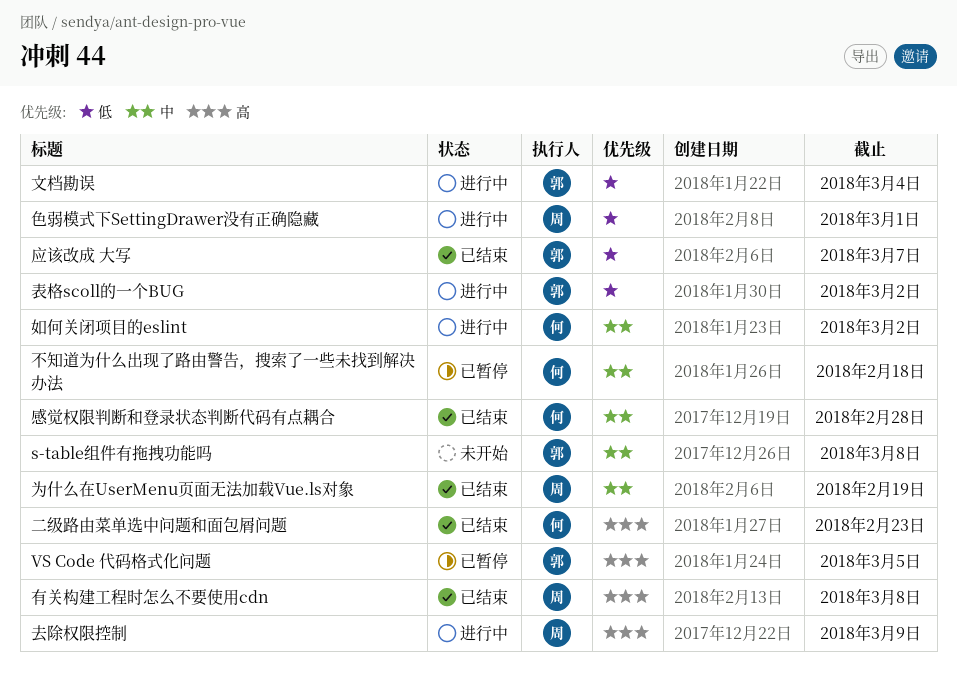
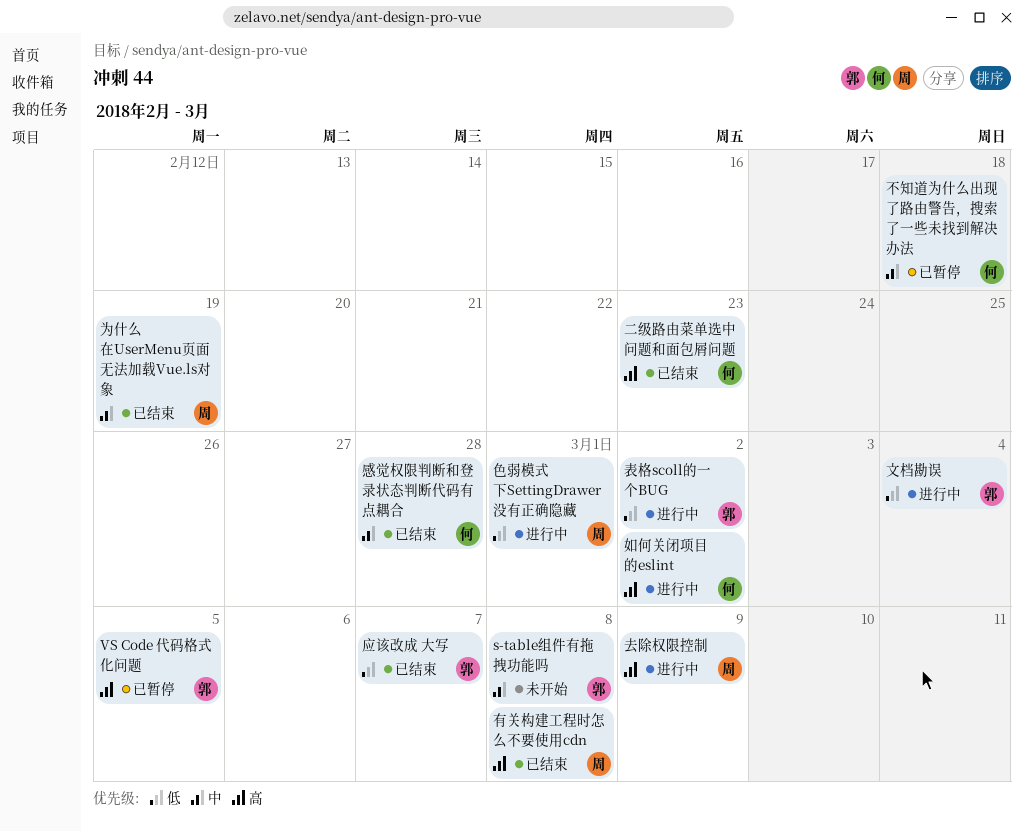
如何关闭项目的eslint, priority: 中 -> 高

